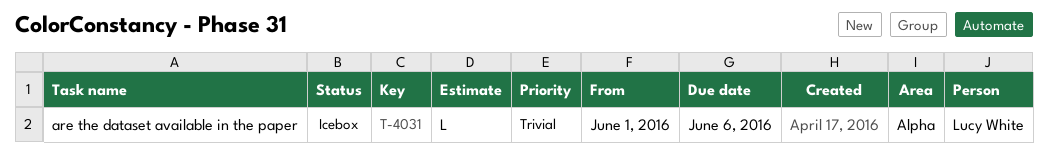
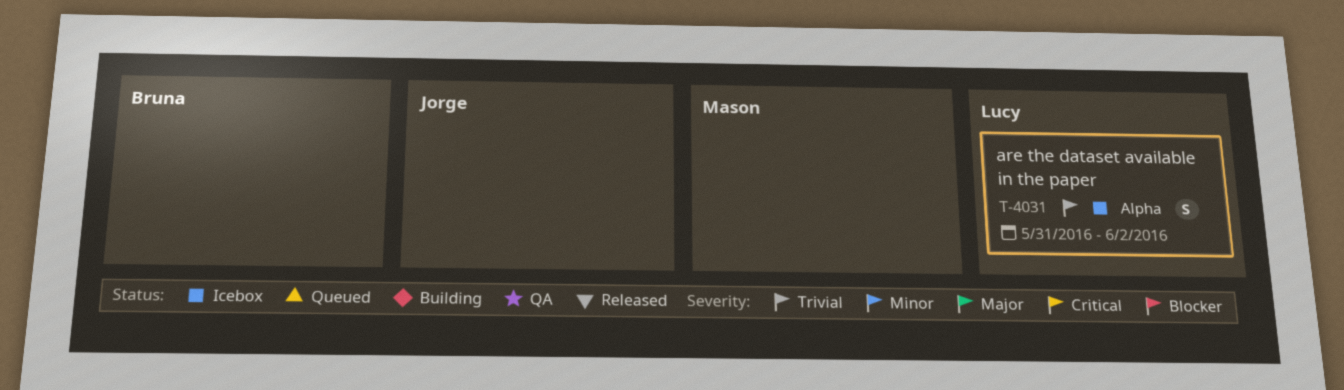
T-4031, estimate: L -> S
T-4031, start: Jun 1 -> May 31
T-4031, due: Jun 6 -> Jun 2

